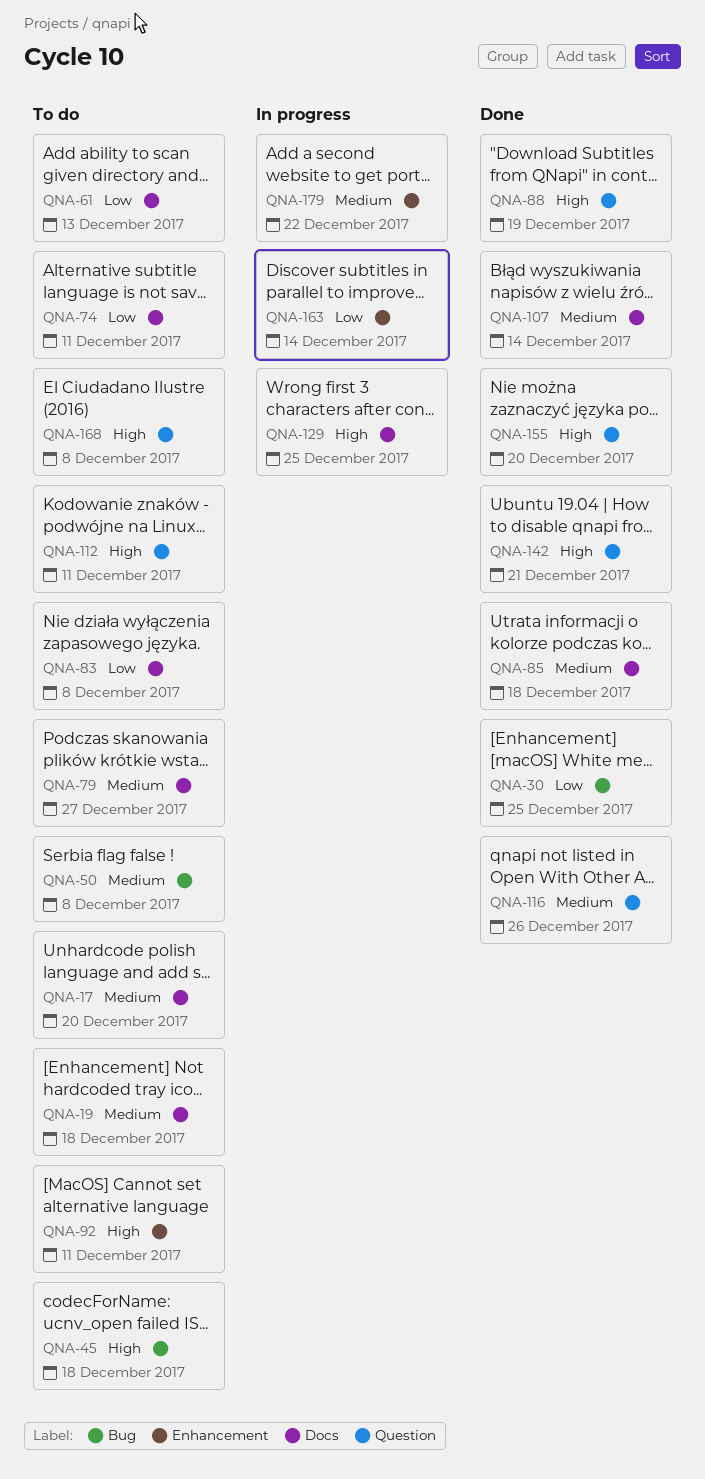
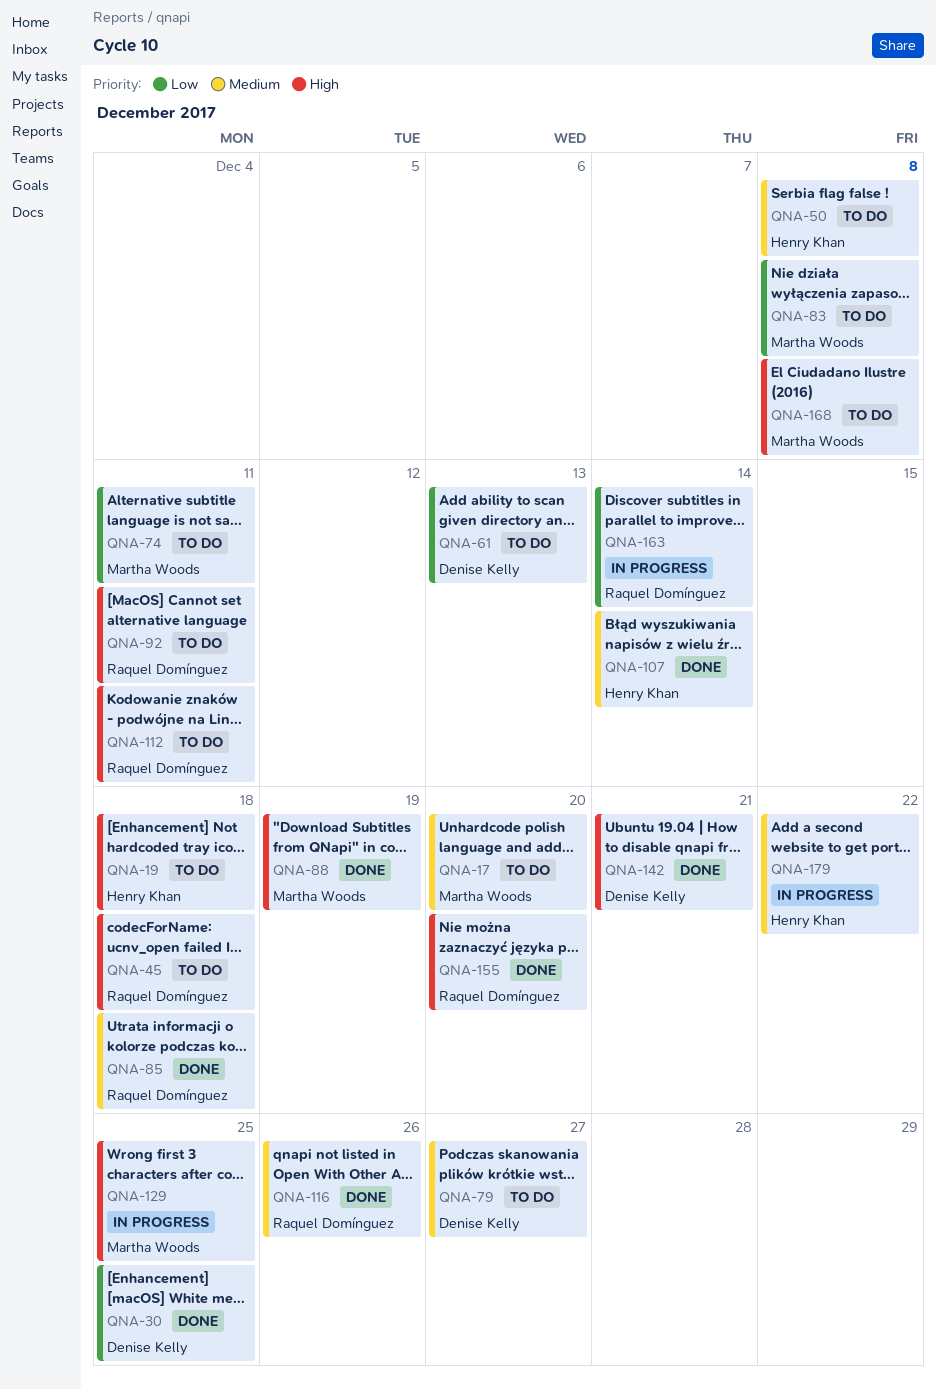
QNA-19, priority: Medium -> High

